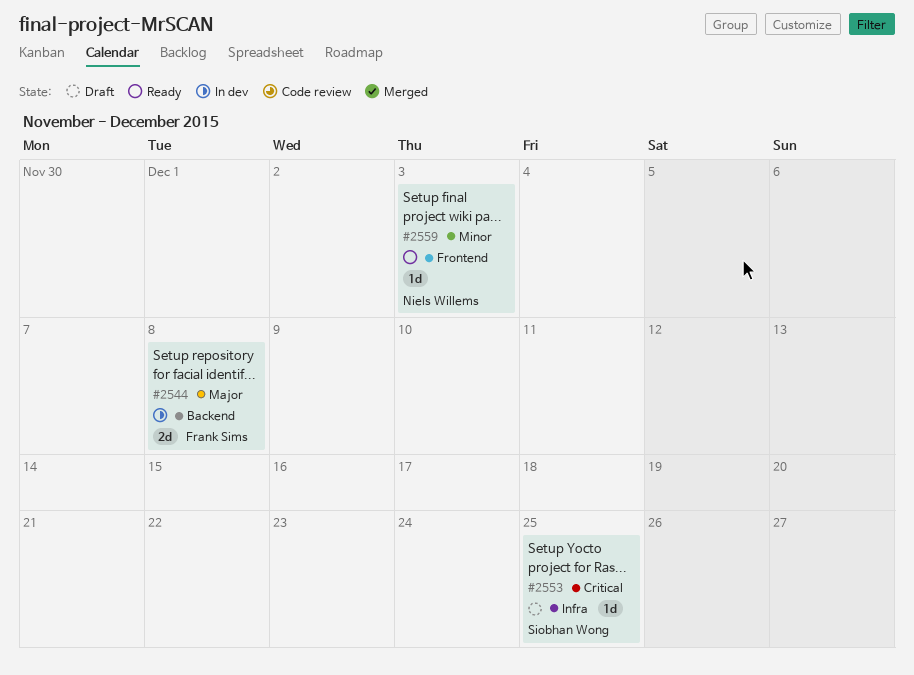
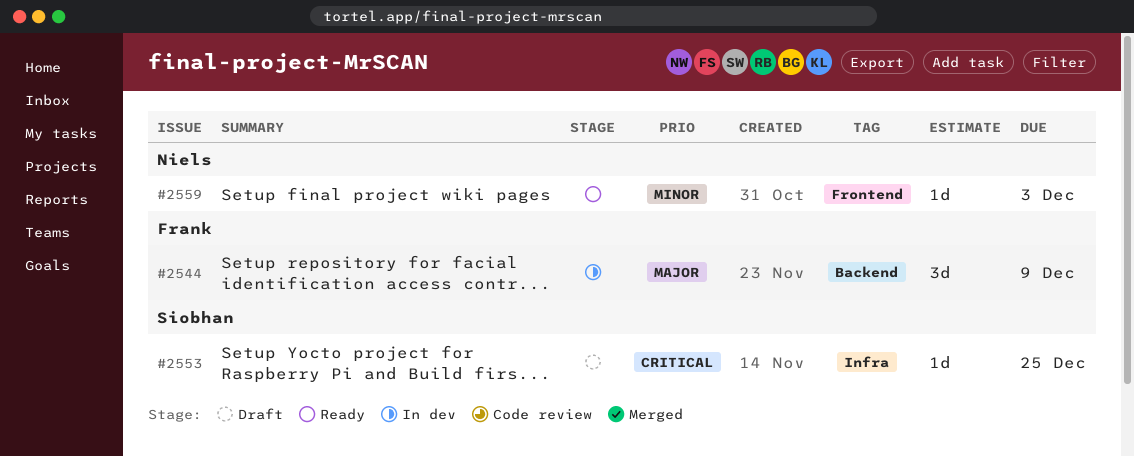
#2544, estimate: 2d -> 3d
#2544, due: Dec 8 -> Dec 9

